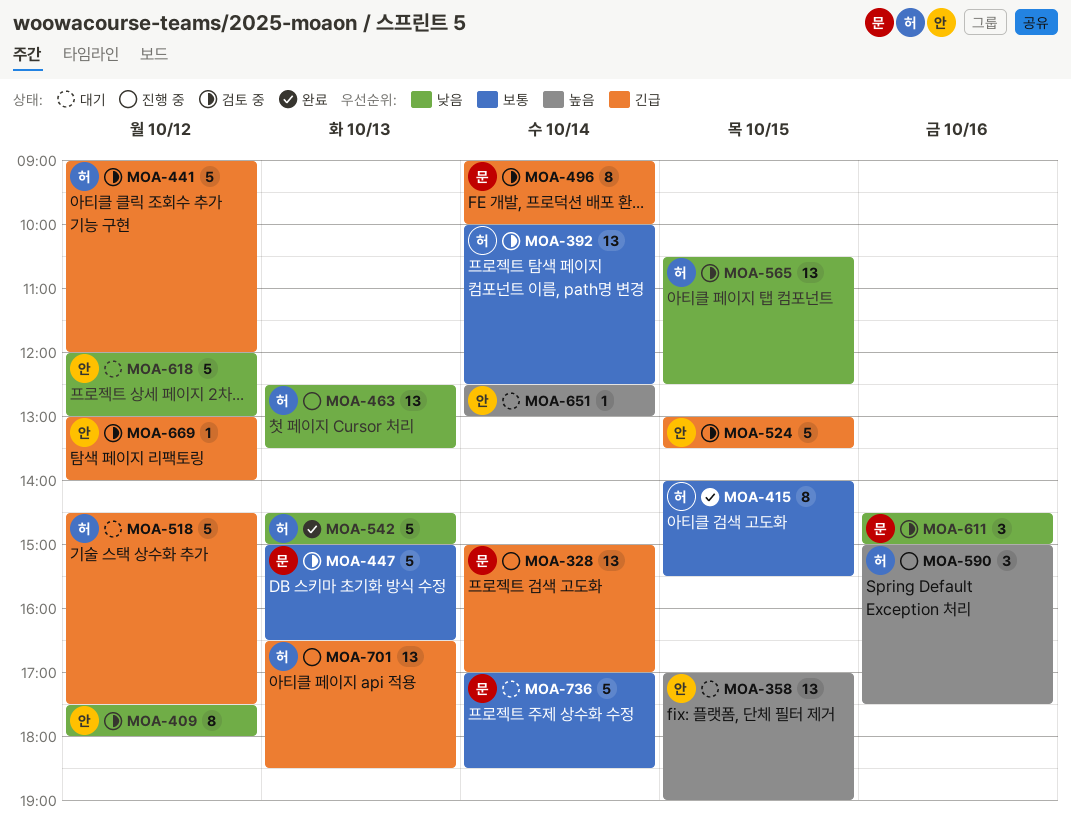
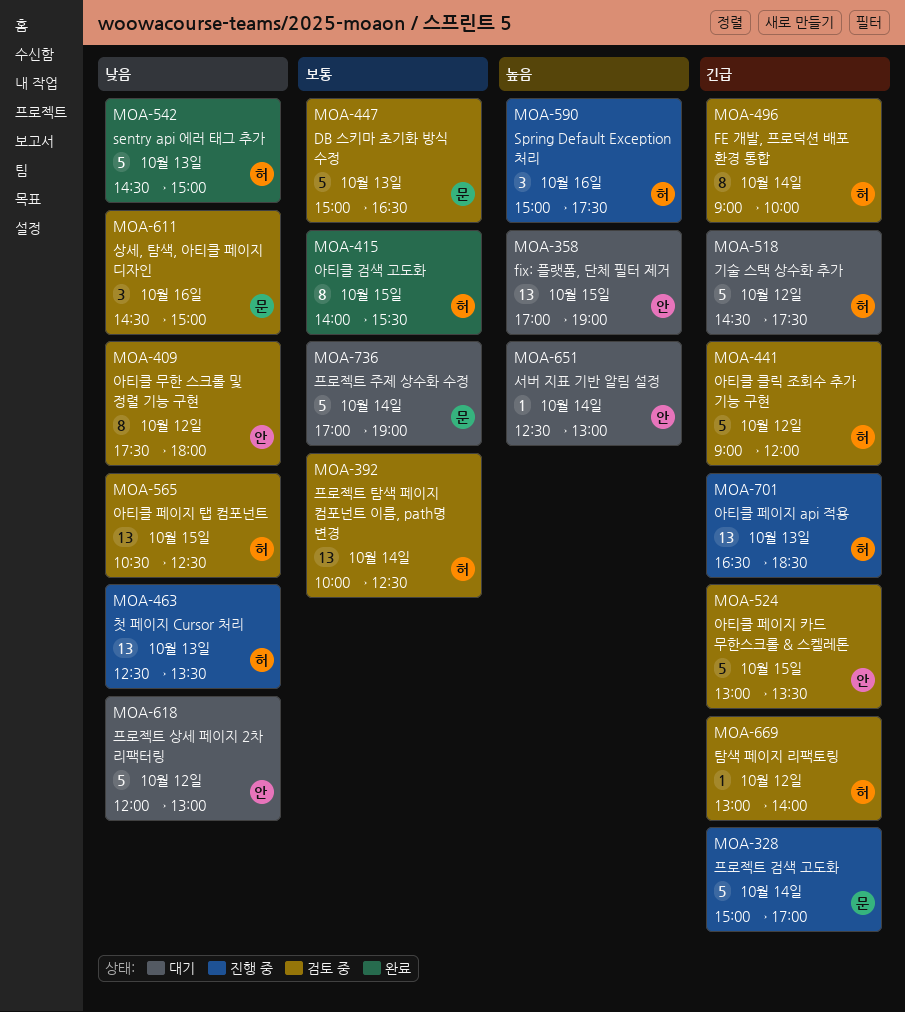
MOA-328, estimate: 13 -> 5
MOA-496, owner: 문 -> 허
MOA-669, owner: 안 -> 허
MOA-736, ends: 18:30 -> 19:00

